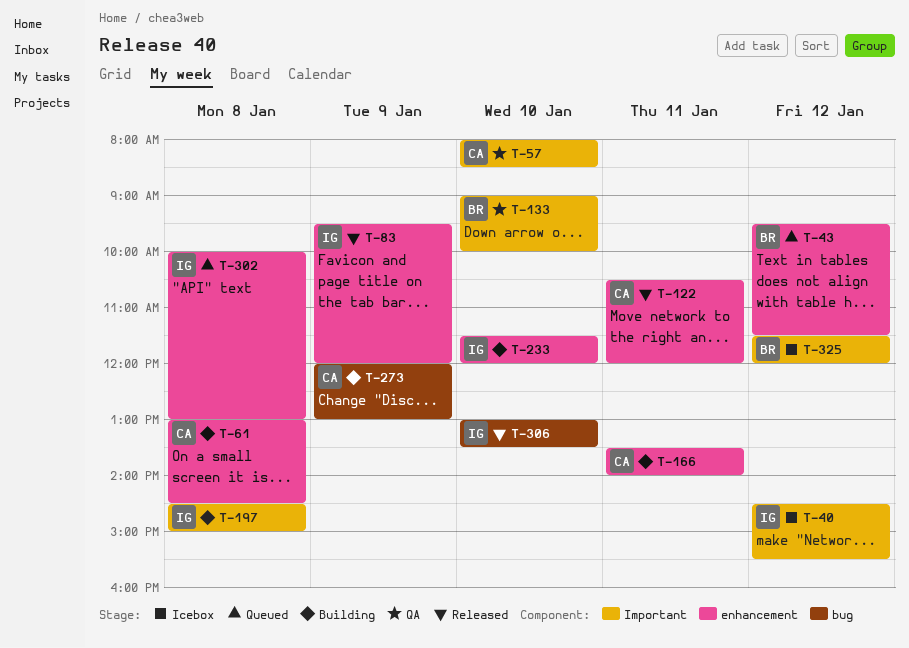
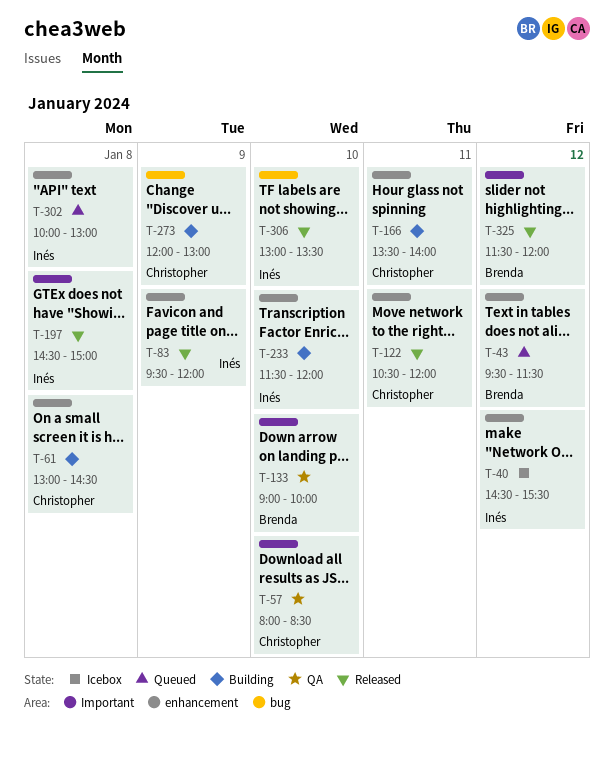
T-40, label: Important -> enhancement
T-197, status: Building -> Released
T-325, status: Icebox -> Released

